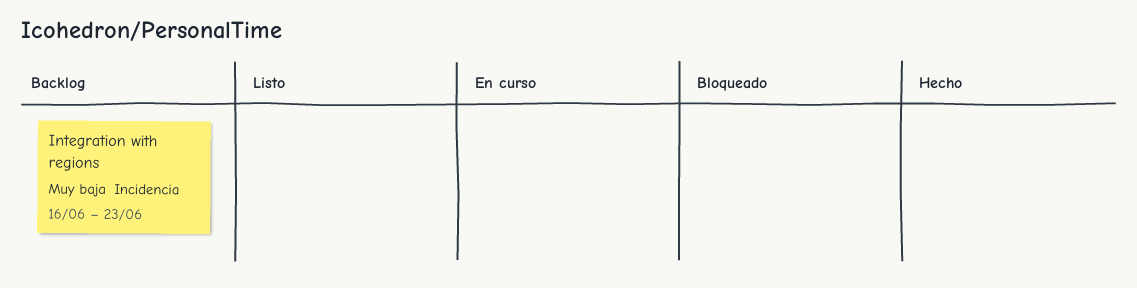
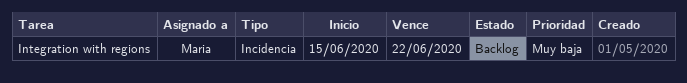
Integration with regions, start: Jun 16 -> Jun 15
Integration with regions, due: Jun 23 -> Jun 22

